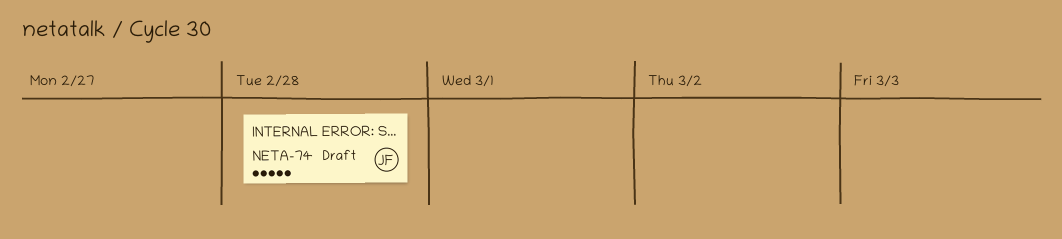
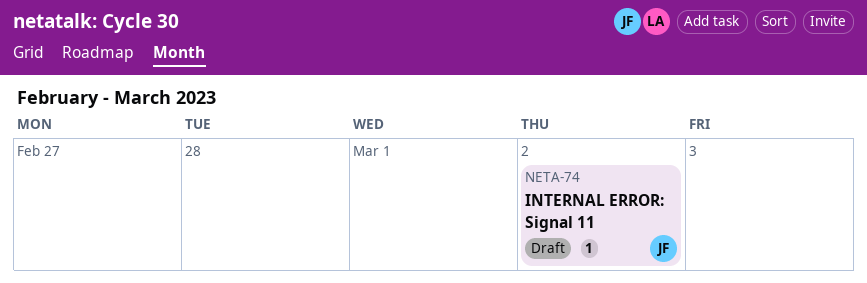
NETA-74, estimate: 5 -> 1
NETA-74, due: Feb 28 -> Mar 2

